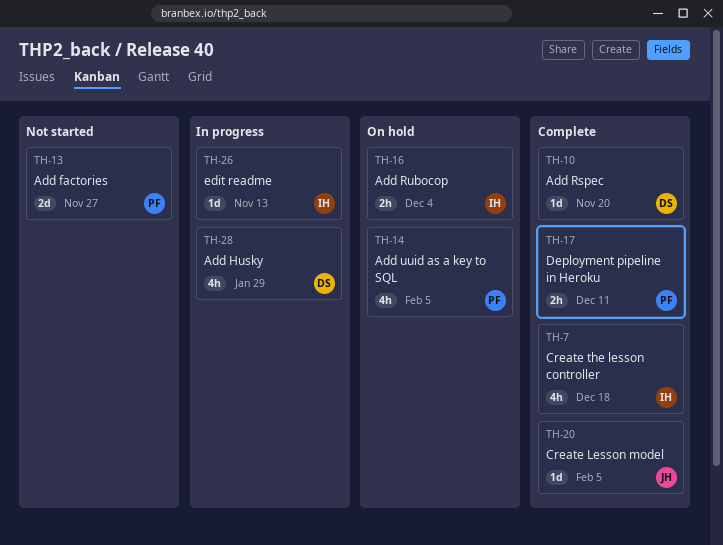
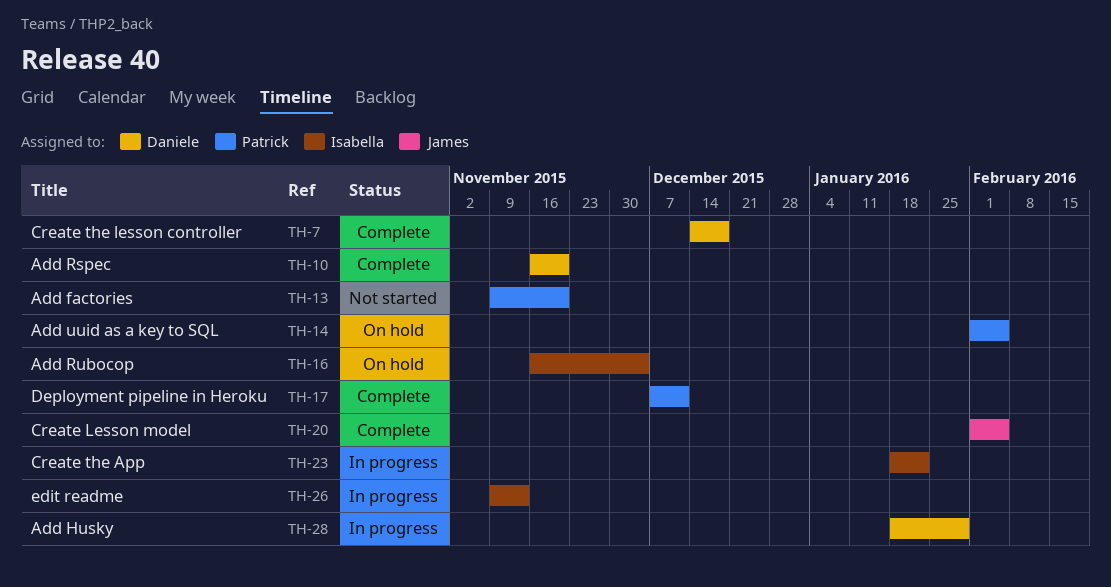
TH-7, owner: Isabella -> Daniele
TH-13, due: Nov 27 -> Nov 20
TH-23: none -> present

